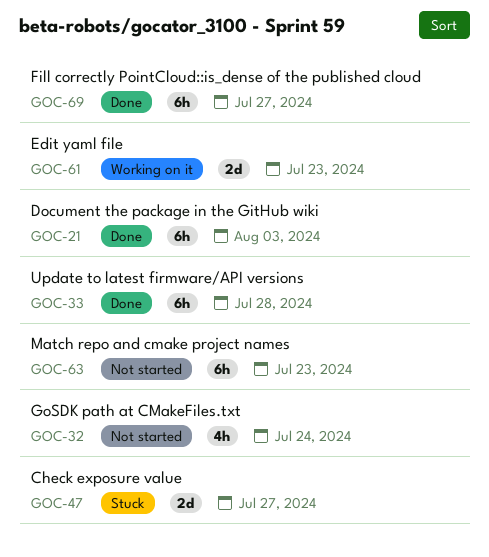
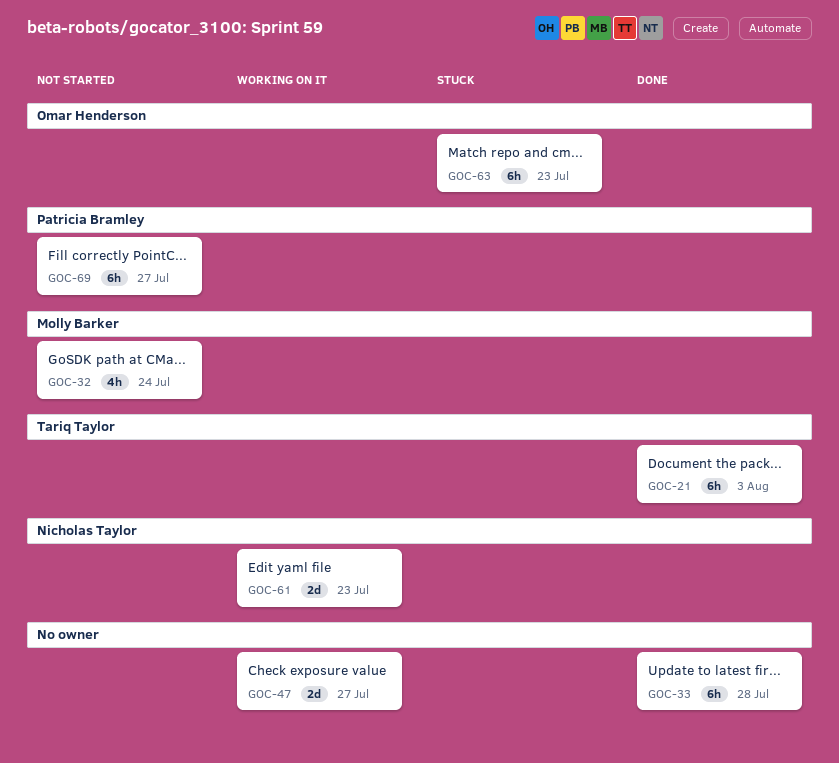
GOC-47, status: Stuck -> Working on it
GOC-63, status: Not started -> Stuck
GOC-69, status: Done -> Not started

